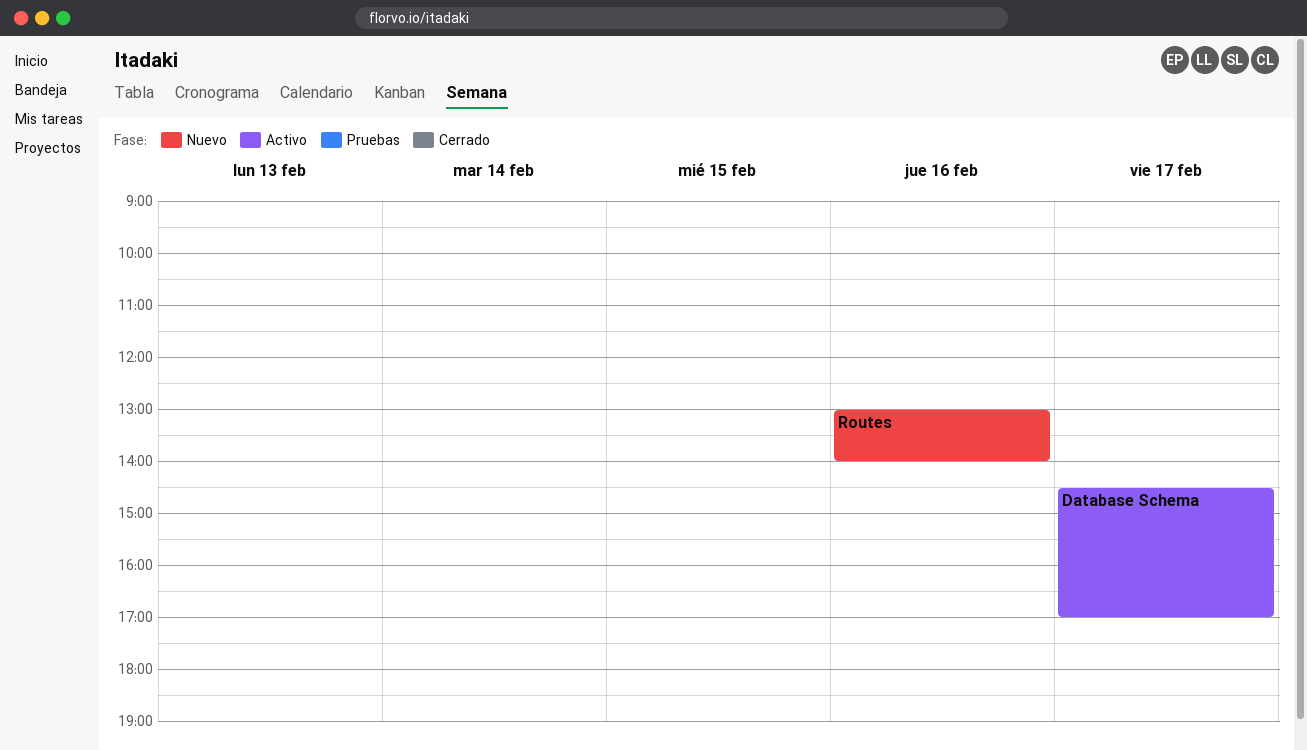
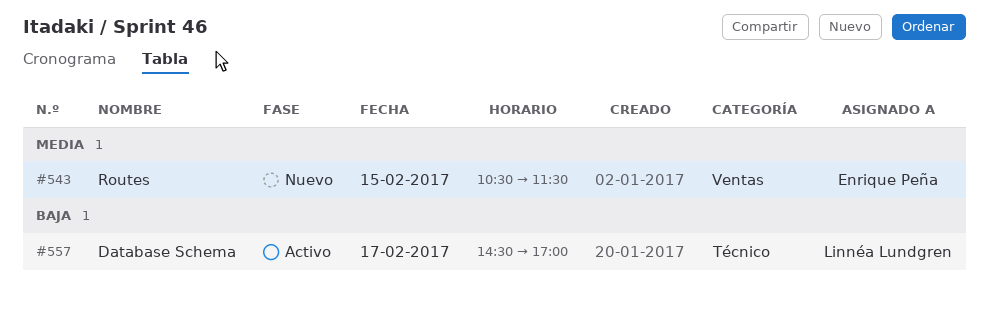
Routes, day: Feb 16 -> Feb 15
Routes, begins: 13:00 -> 10:30
Routes, ends: 14:00 -> 11:30

